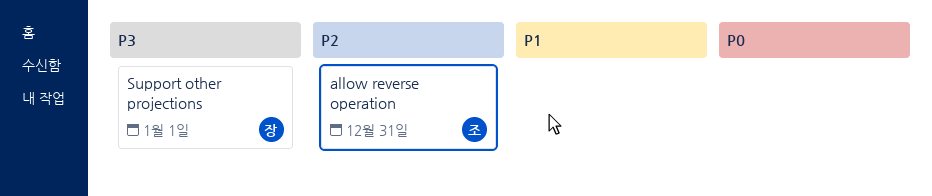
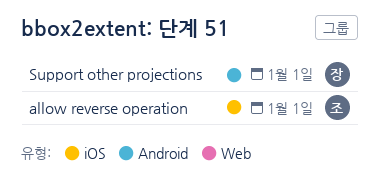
allow reverse operation, due: Dec 31 -> Jan 1

